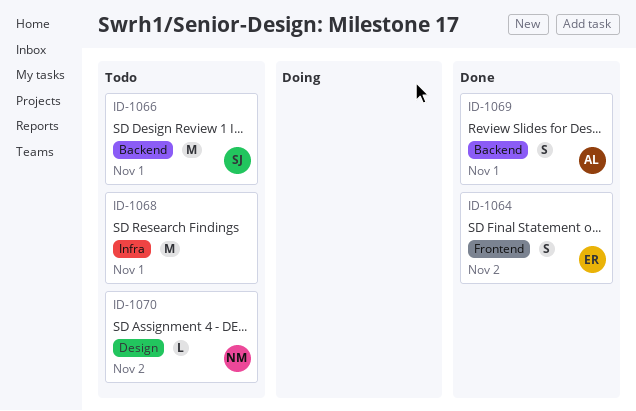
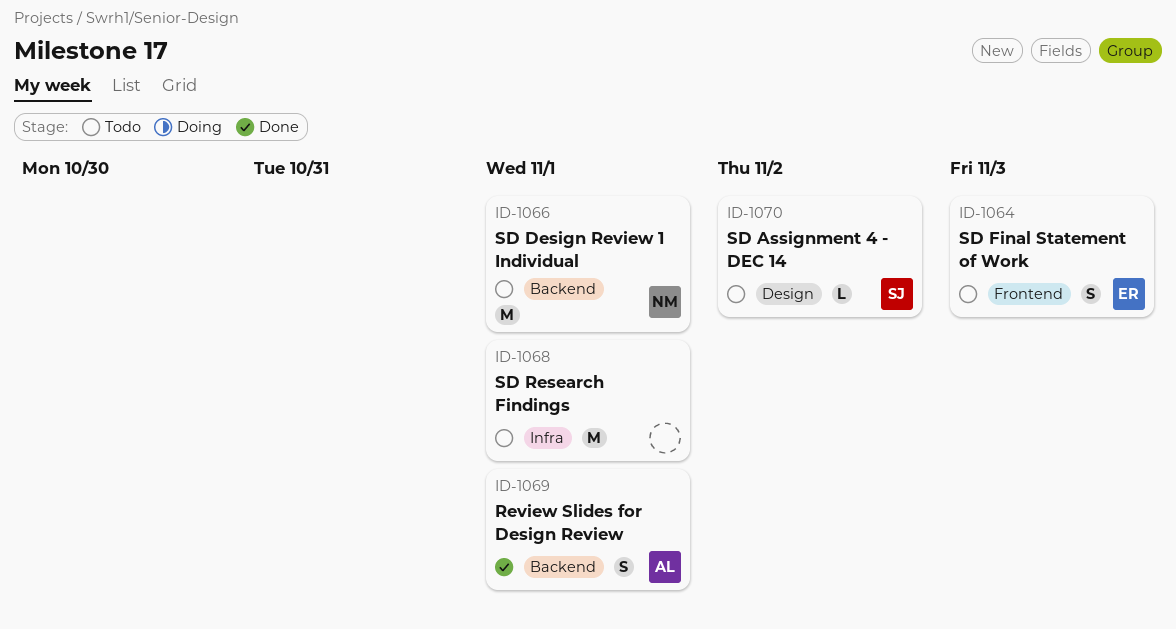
ID-1064, status: Done -> Todo
ID-1064, due: Nov 2 -> Nov 3
ID-1066, owner: SJ -> NM
ID-1070, owner: NM -> SJ

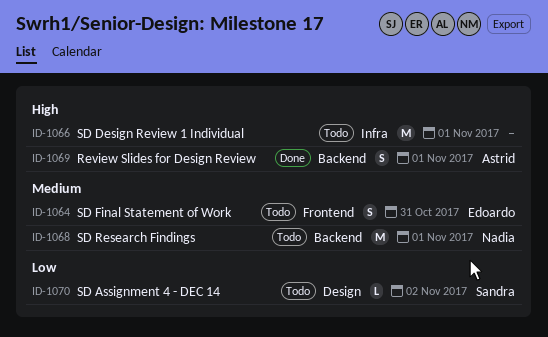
ID-1064, due: Nov 3 -> Oct 31
ID-1066, owner: Nadia -> none
ID-1066, label: Backend -> Infra
ID-1068, owner: none -> Nadia
ID-1068, label: Infra -> Backend

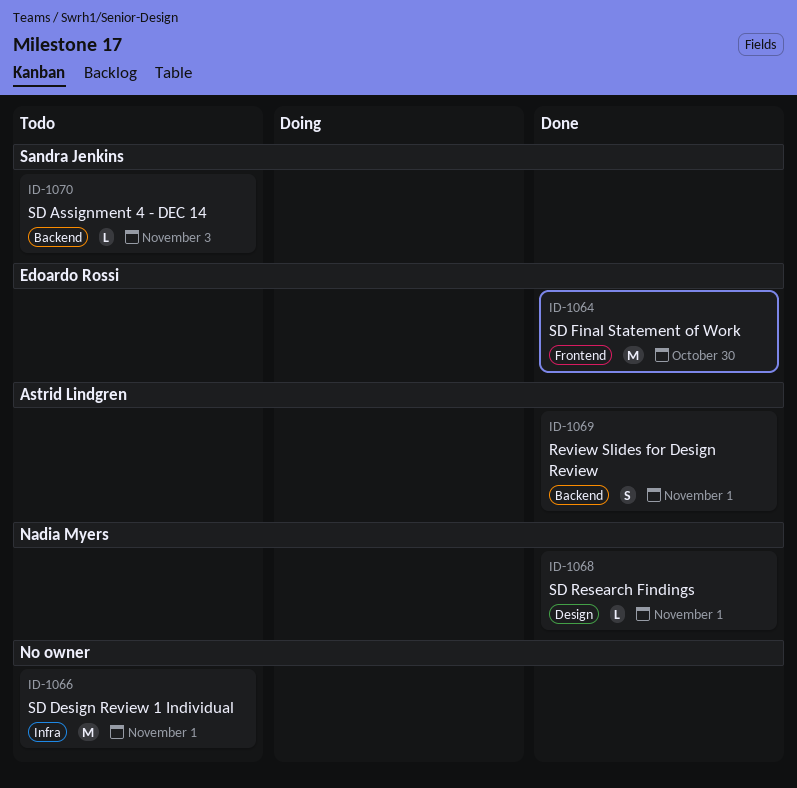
ID-1064, status: Todo -> Done
ID-1064, estimate: S -> M
ID-1064, due: Oct 31 -> Oct 30
ID-1068, status: Todo -> Done
ID-1068, label: Backend -> Design
ID-1068, estimate: M -> L
ID-1070, label: Design -> Backend
ID-1070, due: Nov 2 -> Nov 3

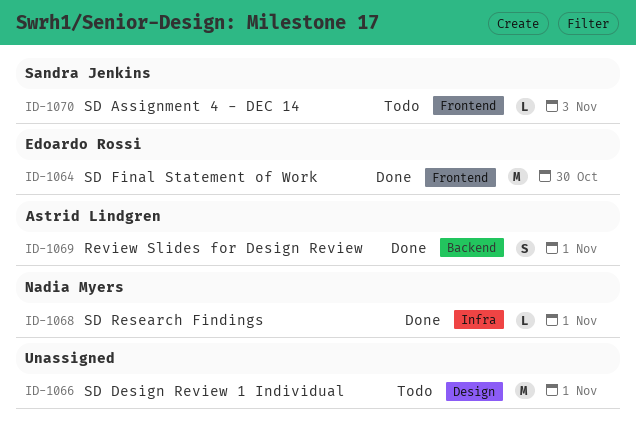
ID-1066, label: Infra -> Design
ID-1068, label: Design -> Infra
ID-1070, label: Backend -> Frontend

